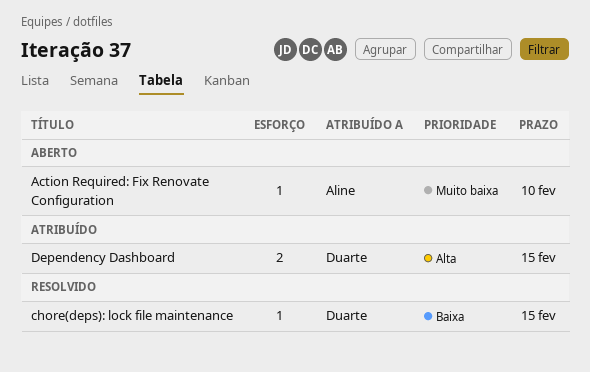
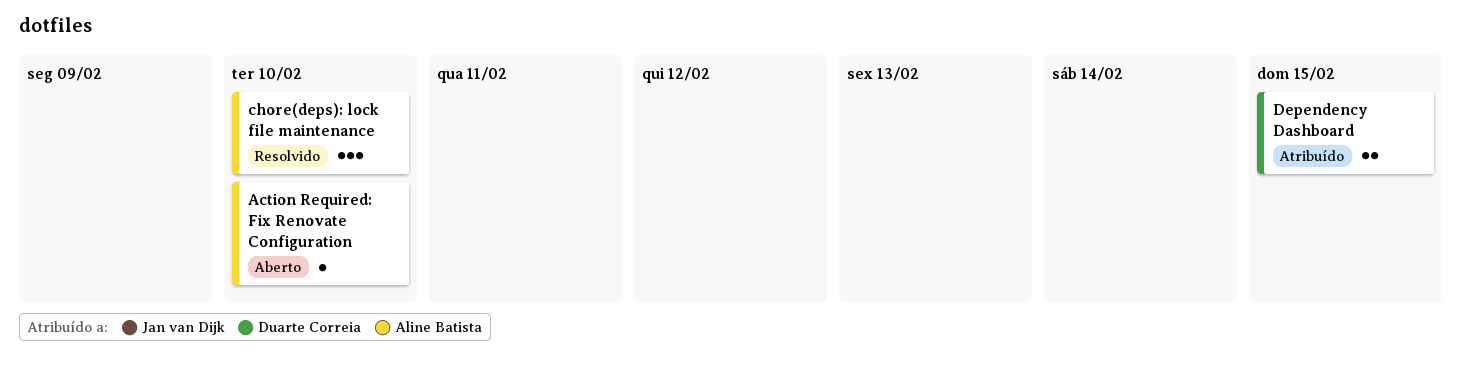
chore(deps): lock file maintenance, owner: Duarte Correia -> Aline Batista
chore(deps): lock file maintenance, estimate: 1 -> 3
chore(deps): lock file maintenance, due: Feb 15 -> Feb 10

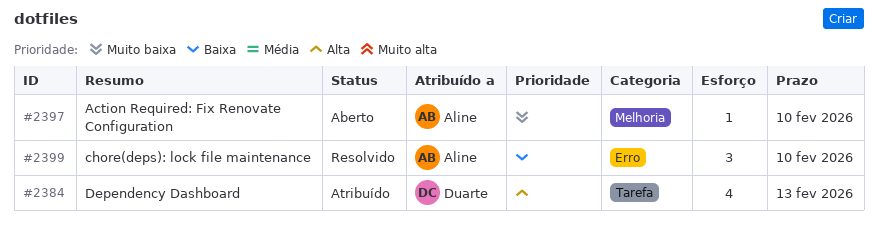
Dependency Dashboard, estimate: 2 -> 4
Dependency Dashboard, due: Feb 15 -> Feb 13

